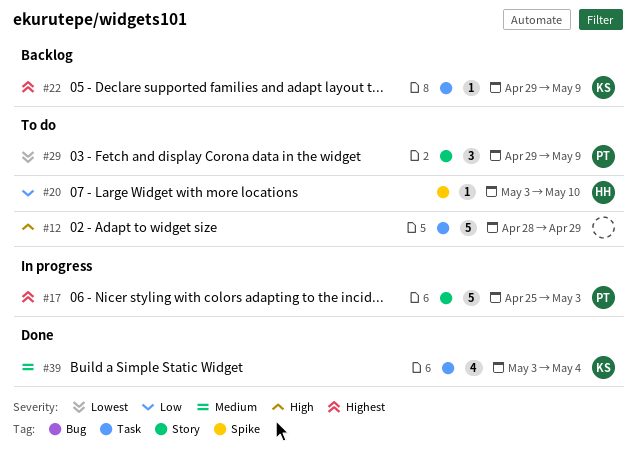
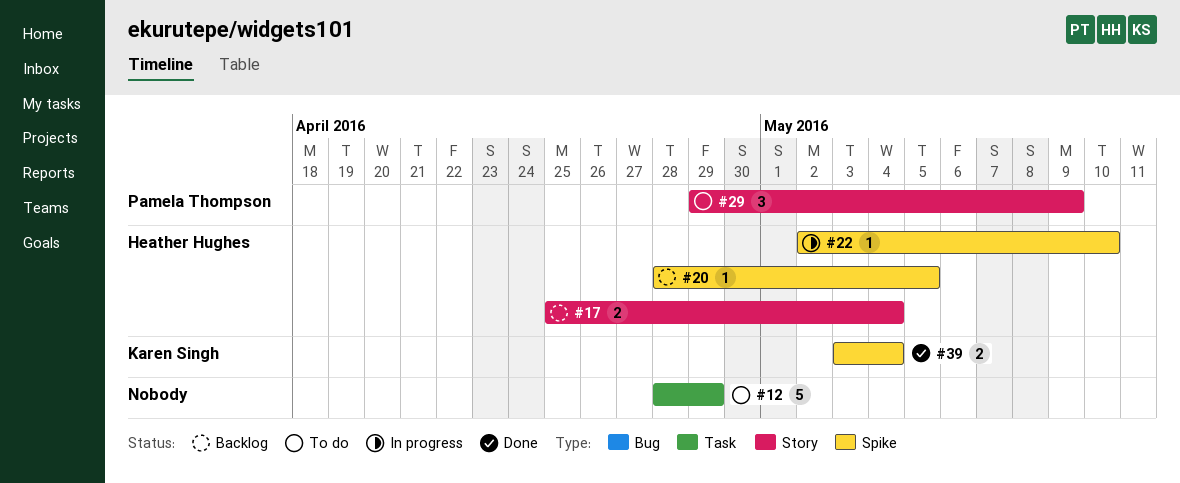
#17, status: In progress -> Backlog
#17, owner: Pamela Thompson -> Heather Hughes
#17, estimate: 5 -> 2
#17, due: May 3 -> May 4
#20, status: To do -> Backlog
#20, start: May 3 -> Apr 28
#20, due: May 10 -> May 5
#22, status: Backlog -> In progress
#22, owner: Karen Singh -> Heather Hughes
#22, label: Task -> Spike
#22, start: Apr 29 -> May 2
#22, due: May 9 -> May 10
#39, label: Task -> Spike
#39, estimate: 4 -> 2

